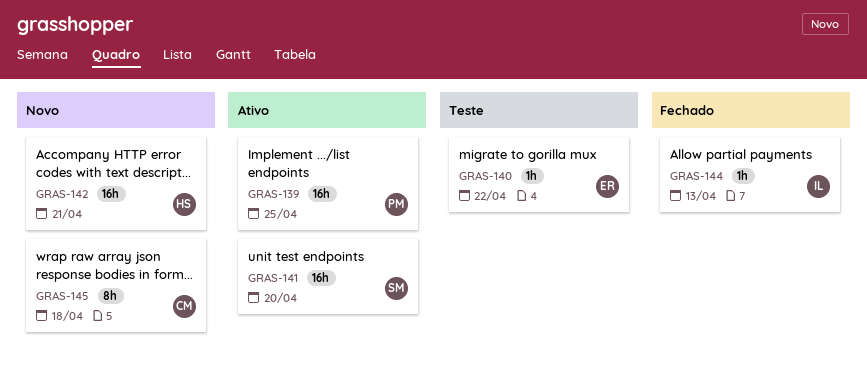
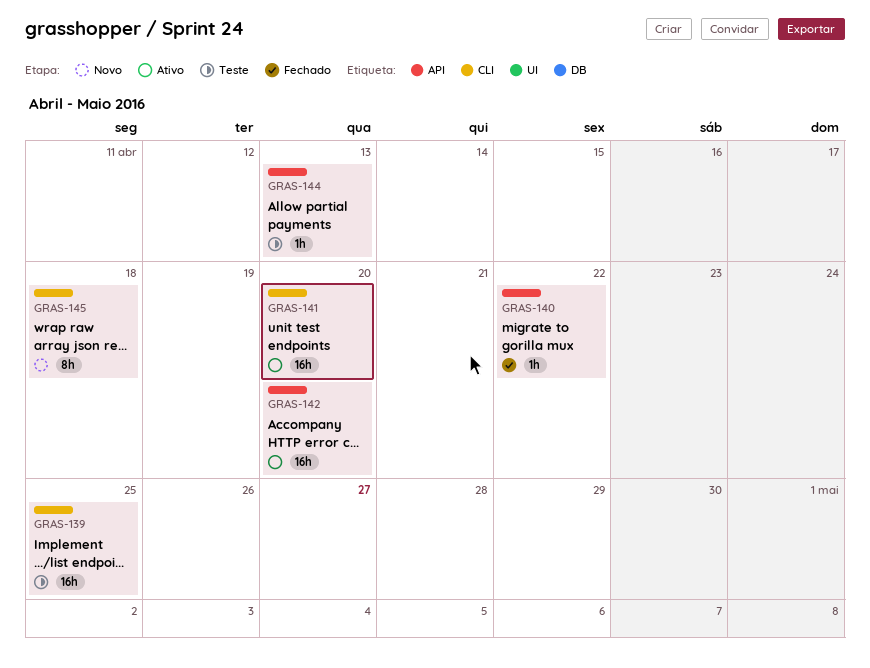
GRAS-139, status: Ativo -> Teste
GRAS-140, status: Teste -> Fechado
GRAS-142, status: Novo -> Ativo
GRAS-142, due: Apr 21 -> Apr 20
GRAS-144, status: Fechado -> Teste

